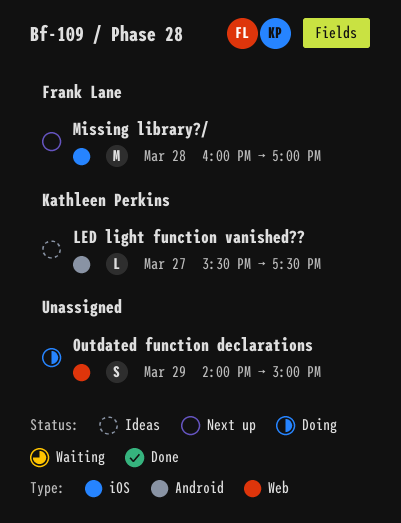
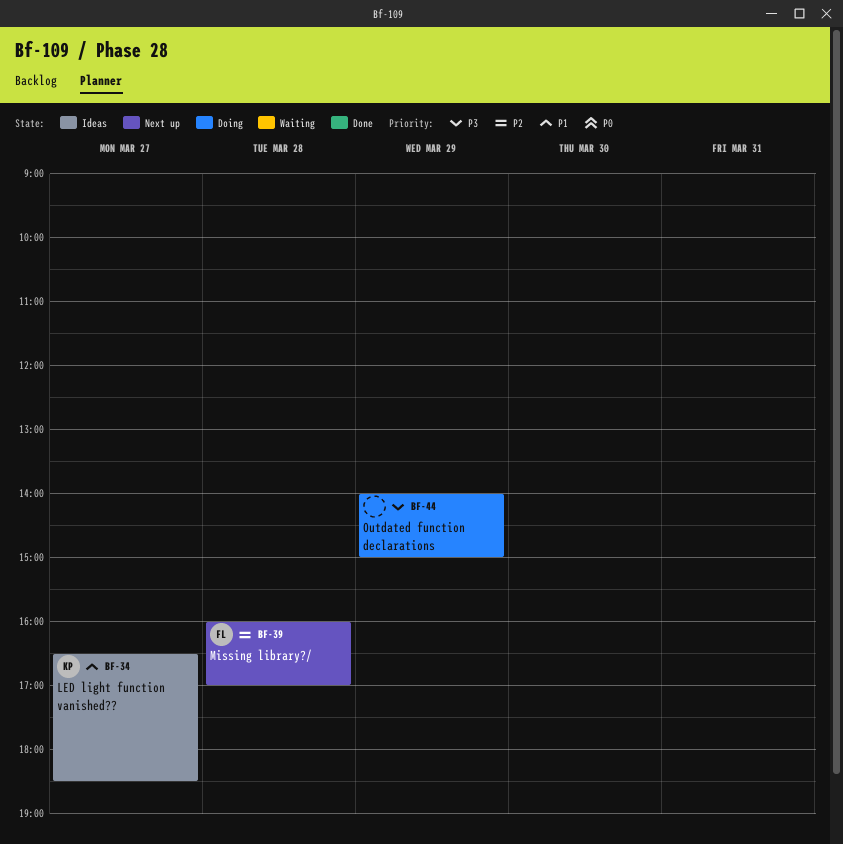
LED light function vanished??, begins: 15:30 -> 16:30
LED light function vanished??, ends: 17:30 -> 18:30

